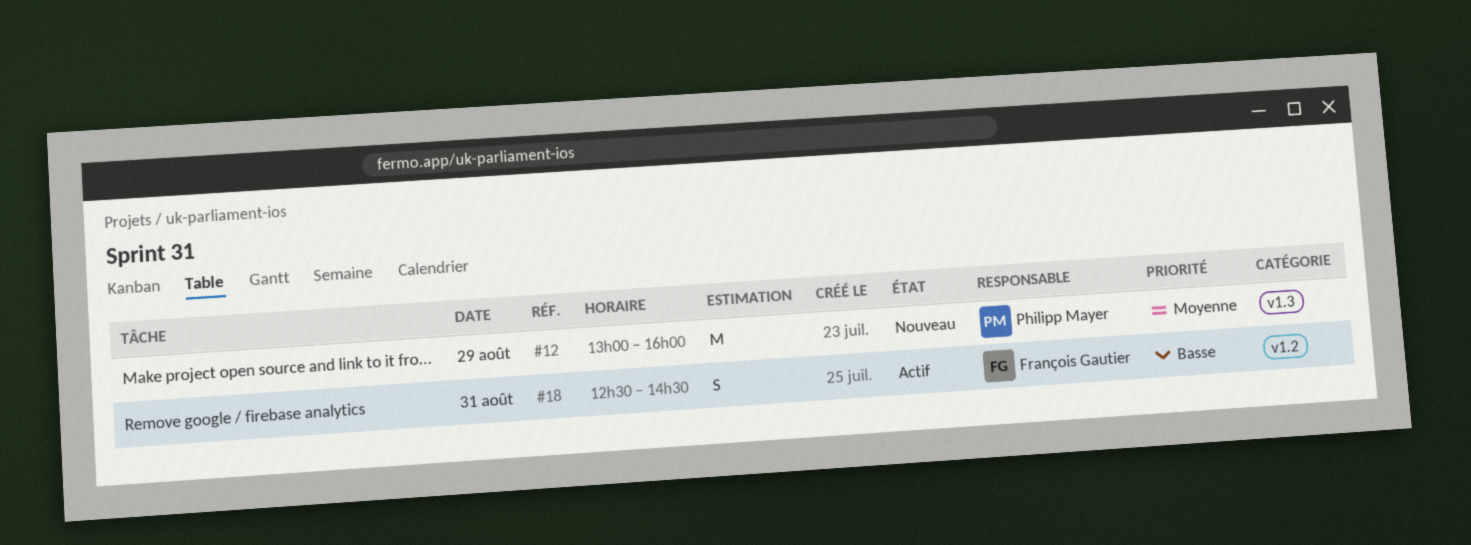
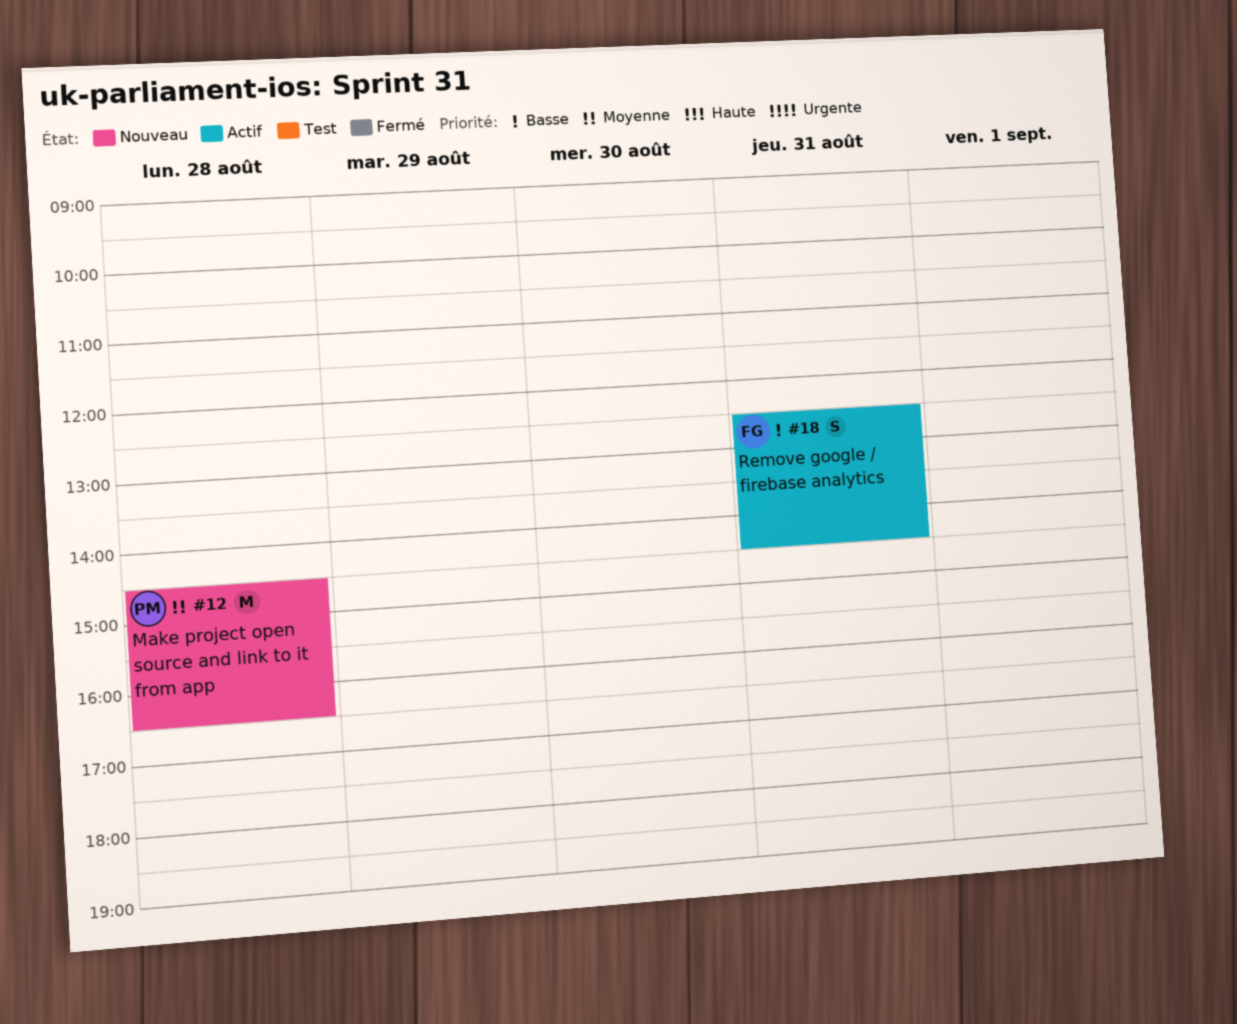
#12, day: Aug 29 -> Aug 28
#12, begins: 13:00 -> 14:30
#12, ends: 16:00 -> 16:30

